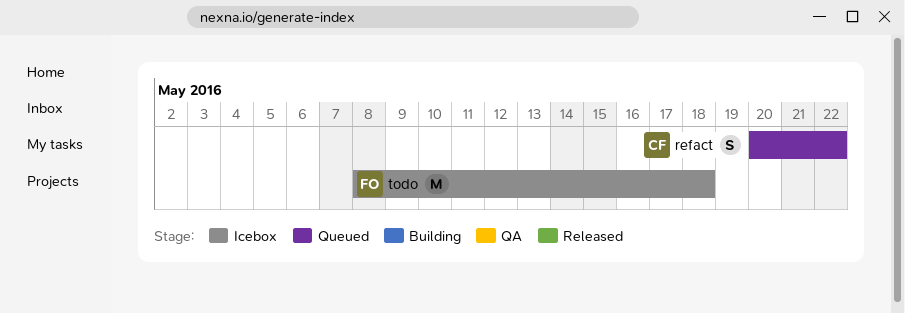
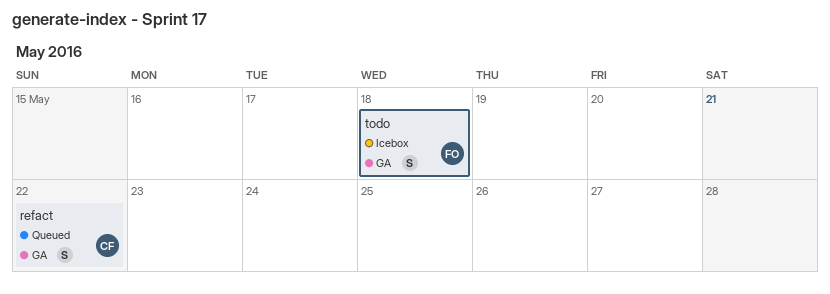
todo, estimate: M -> S

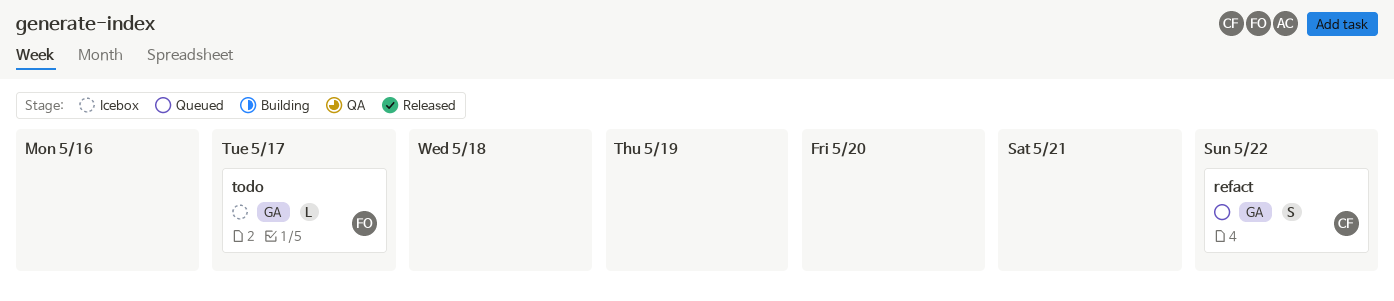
todo, estimate: S -> L
todo, due: May 18 -> May 17

